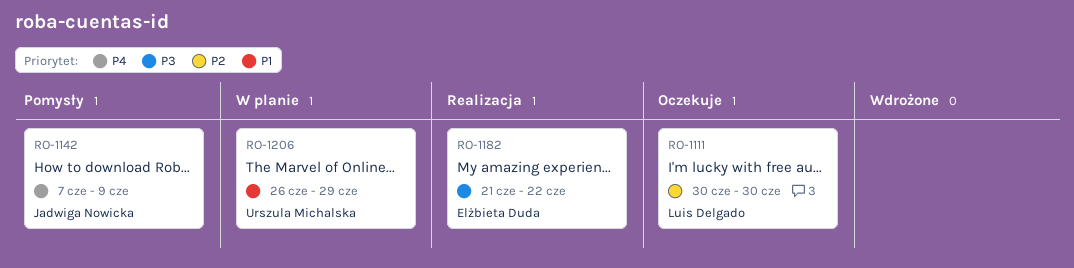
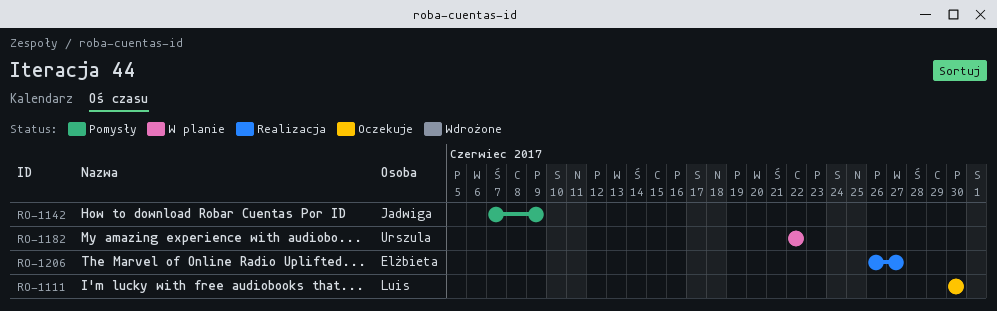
RO-1182, status: Realizacja -> W planie
RO-1182, owner: Elżbieta Duda -> Urszula Michalska
RO-1182, start: Jun 21 -> Jun 22
RO-1206, status: W planie -> Realizacja
RO-1206, owner: Urszula Michalska -> Elżbieta Duda
RO-1206, due: Jun 29 -> Jun 27

